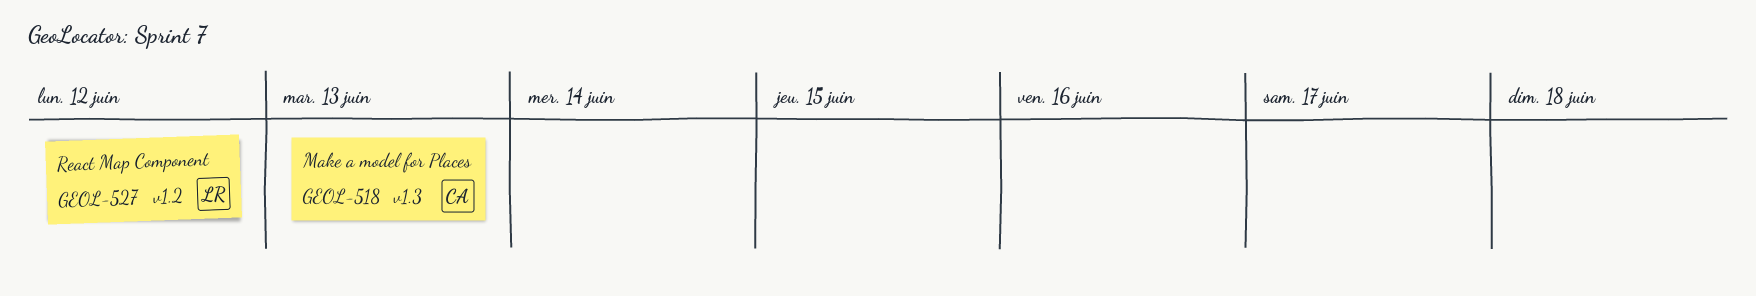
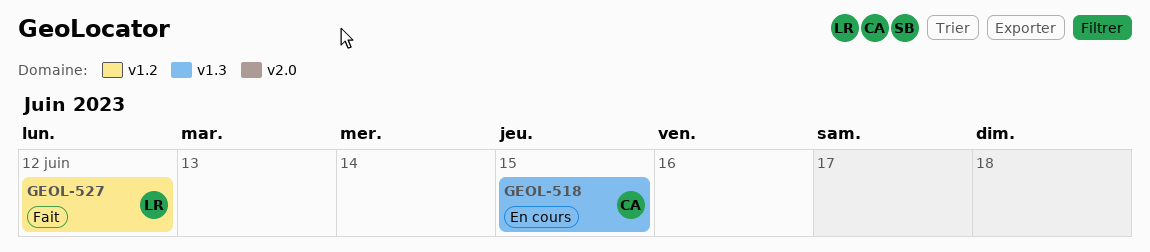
GEOL-518, due: Jun 13 -> Jun 15

